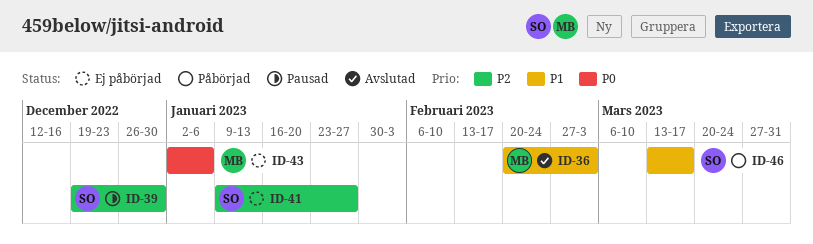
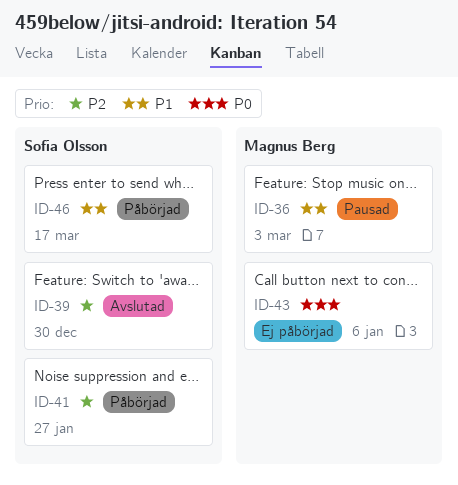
ID-36, status: Avslutad -> Pausad
ID-39, status: Pausad -> Avslutad
ID-41, status: Ej påbörjad -> Påbörjad

